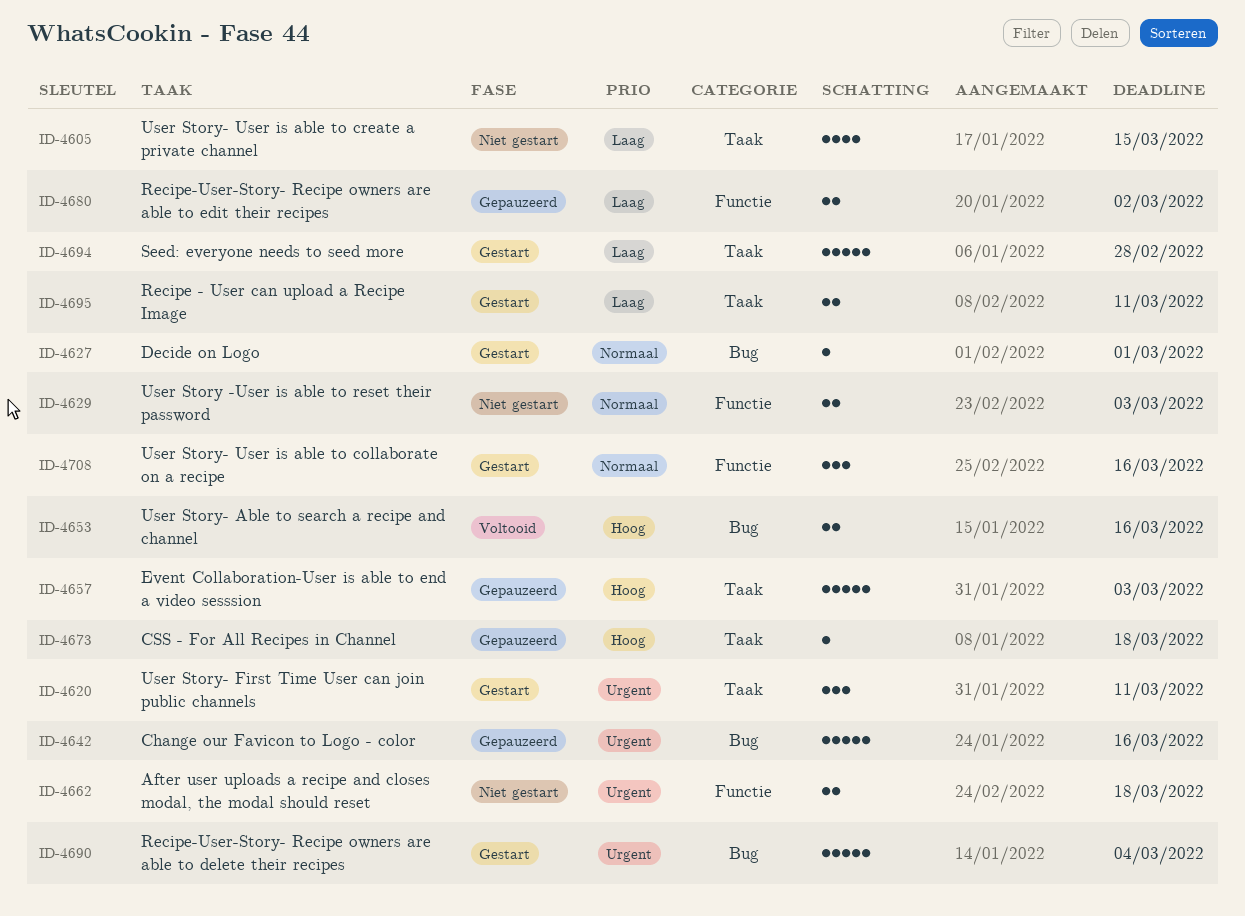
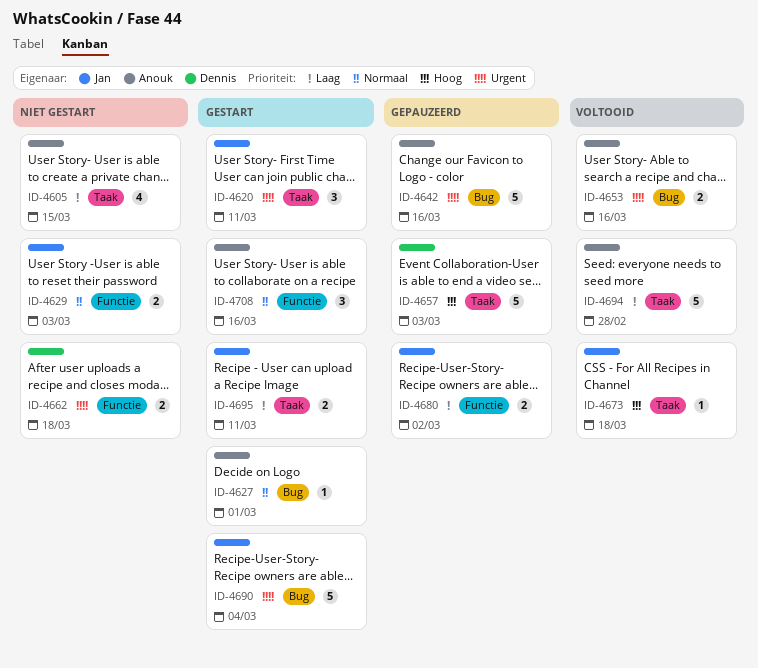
ID-4653, priority: Hoog -> Urgent
ID-4673, status: Gepauzeerd -> Voltooid
ID-4694, status: Gestart -> Voltooid

